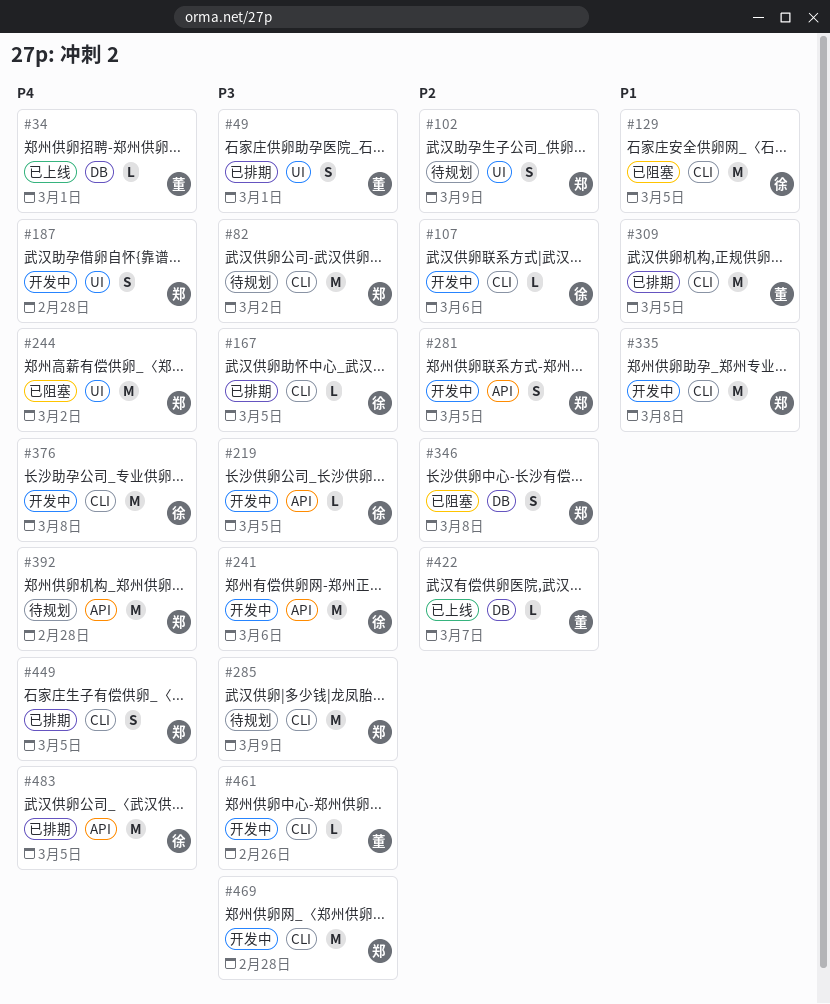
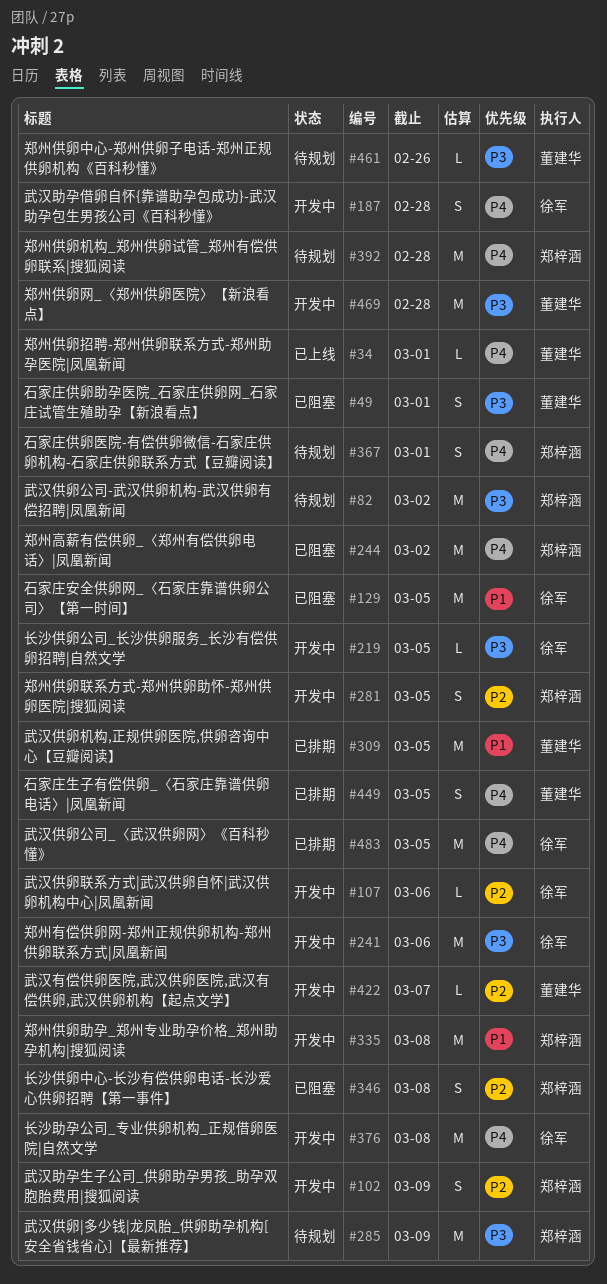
#49, status: 已排期 -> 已阻塞
#102, status: 待规划 -> 开发中
#167: present -> none
#187, owner: 郑梓涵 -> 徐军
#367: none -> present
#422, status: 已上线 -> 开发中
#449, owner: 郑梓涵 -> 董建华
#461, status: 开发中 -> 待规划
#469, owner: 郑梓涵 -> 董建华

